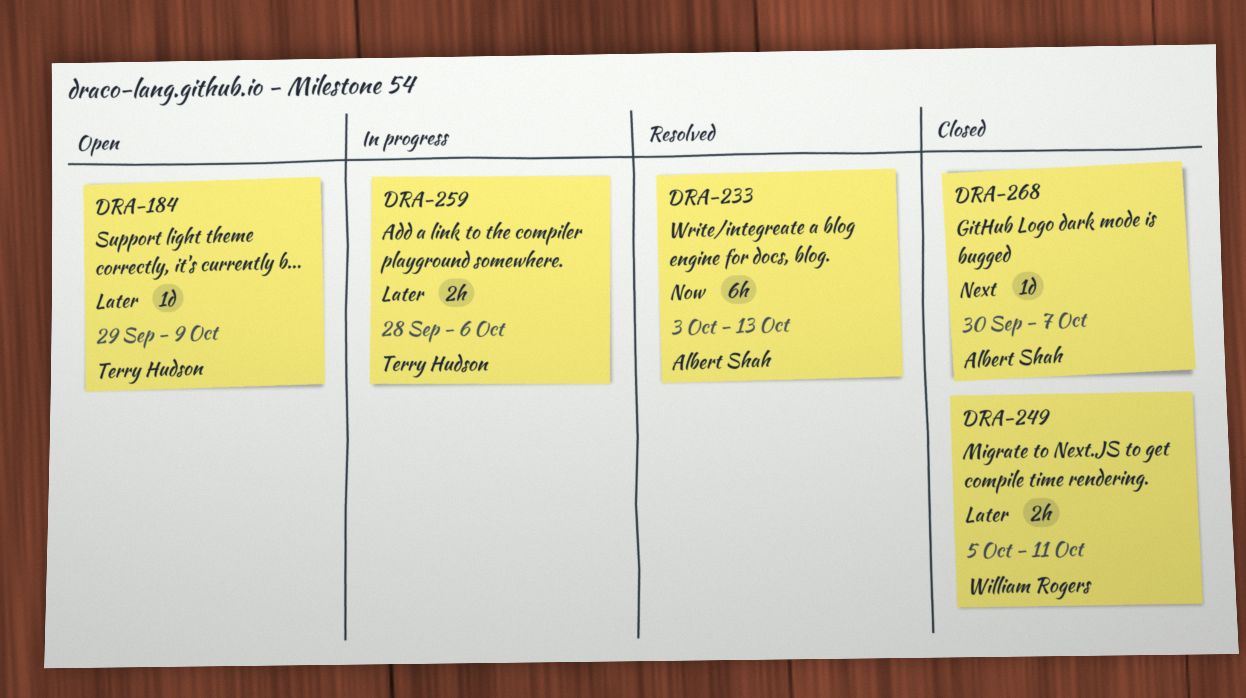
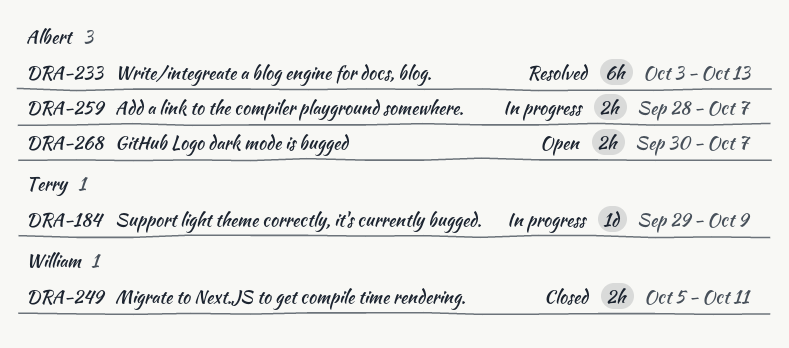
DRA-184, status: Open -> In progress
DRA-259, owner: Terry Hudson -> Albert Shah
DRA-259, due: Oct 6 -> Oct 7
DRA-268, status: Closed -> Open
DRA-268, estimate: 1d -> 2h

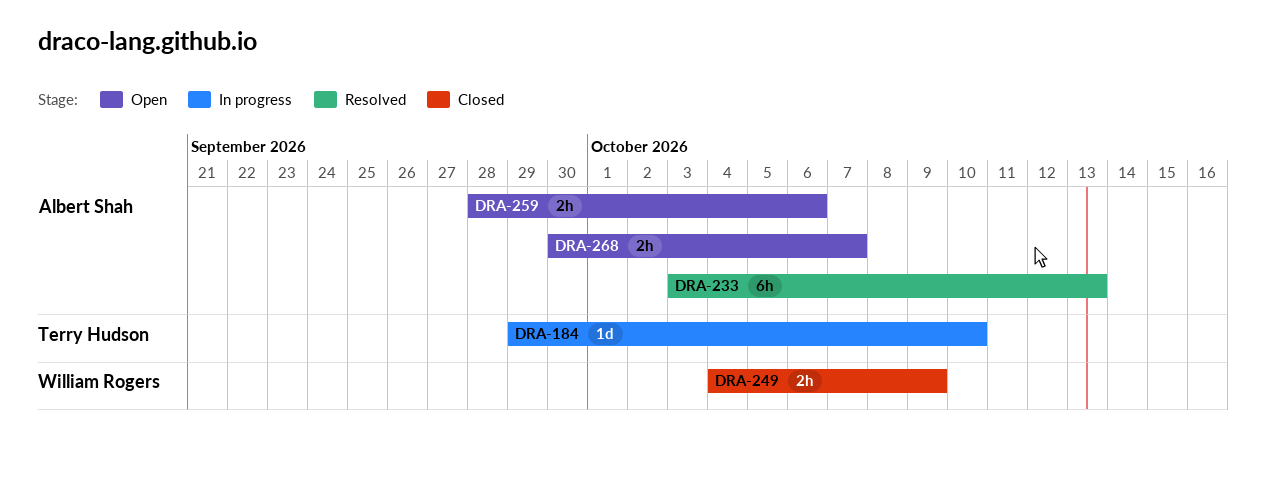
DRA-184, due: Oct 9 -> Oct 10
DRA-249, start: Oct 5 -> Oct 4
DRA-249, due: Oct 11 -> Oct 9
DRA-259, status: In progress -> Open
DRA-259, due: Oct 7 -> Oct 6

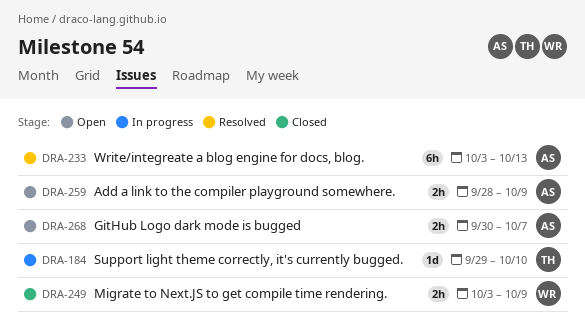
DRA-249, start: Oct 4 -> Oct 3
DRA-259, due: Oct 6 -> Oct 9

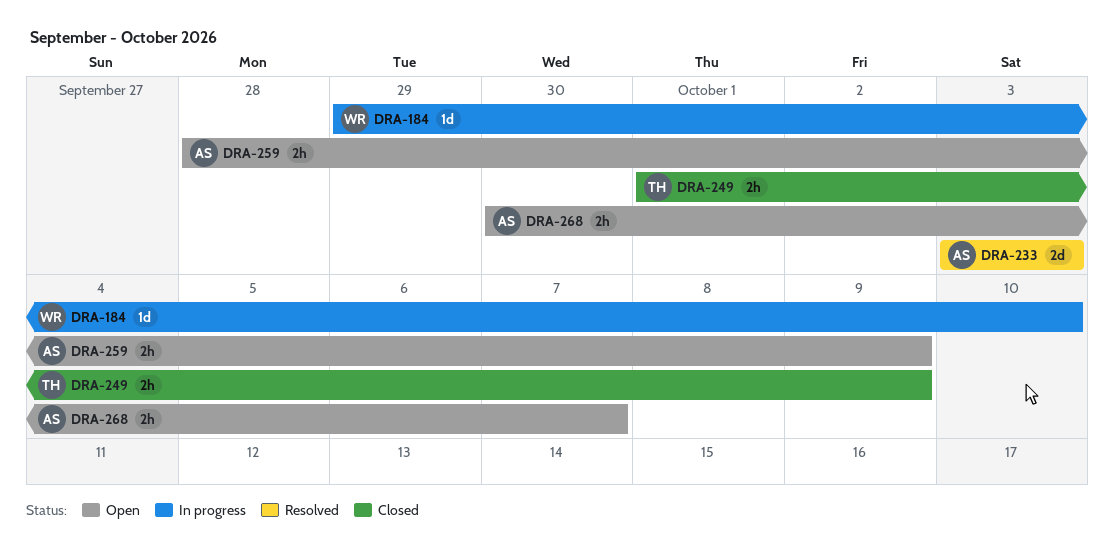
DRA-184, owner: TH -> WR
DRA-233, estimate: 6h -> 2d
DRA-233, due: Oct 13 -> Oct 3
DRA-249, owner: WR -> TH
DRA-249, start: Oct 3 -> Oct 1

